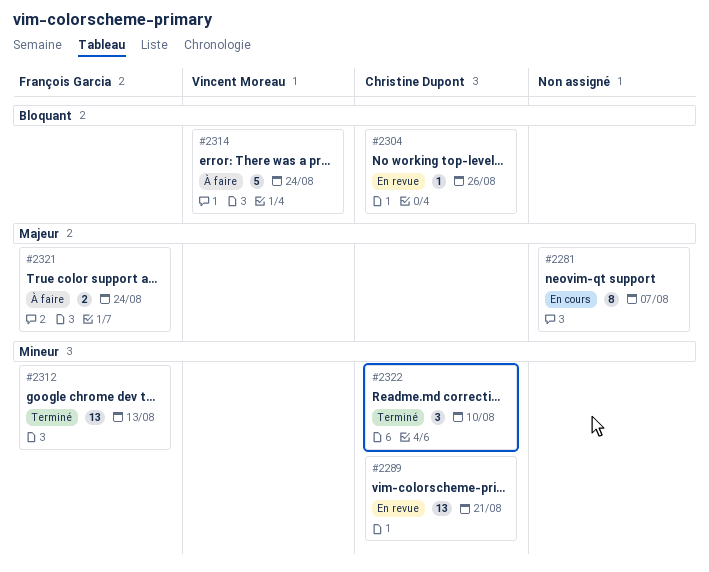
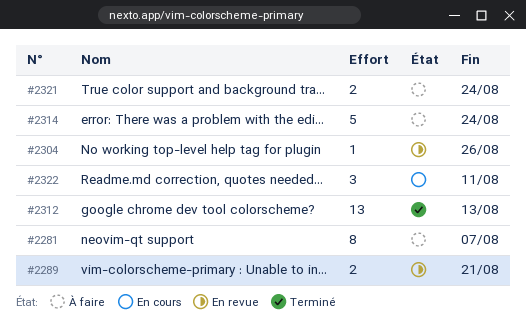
#2281, status: En cours -> À faire
#2289, estimate: 13 -> 2
#2322, status: Terminé -> En cours
#2322, due: Aug 10 -> Aug 11

